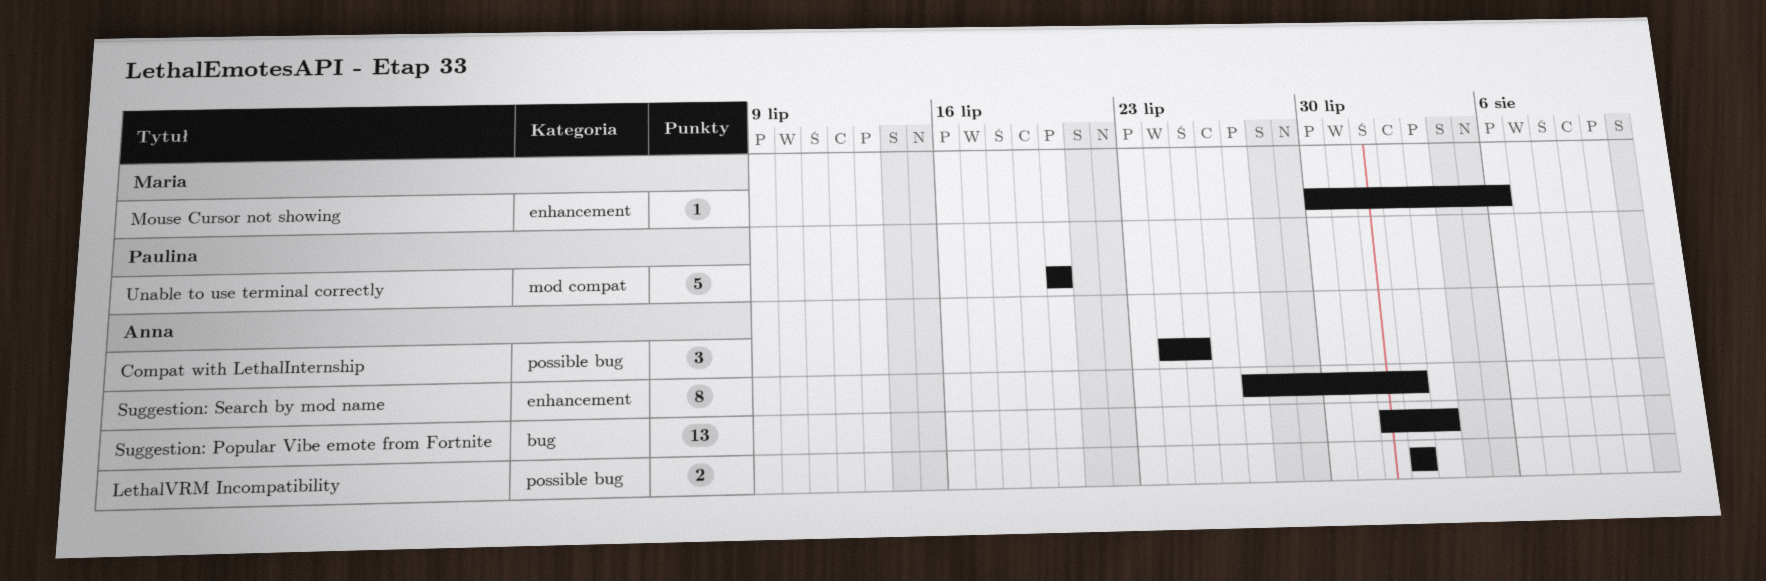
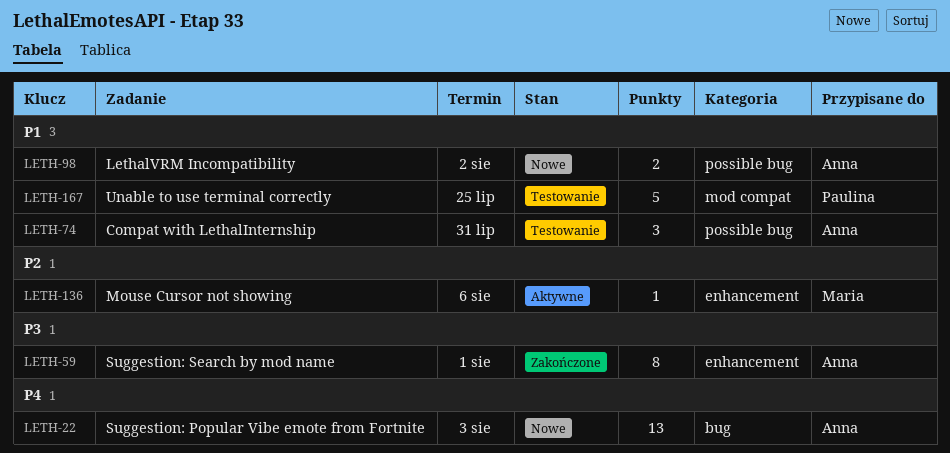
Compat with LethalInternship, due: Jul 25 -> Jul 31
Suggestion: Search by mod name, due: Aug 2 -> Aug 1
Unable to use terminal correctly, due: Jul 20 -> Jul 25

